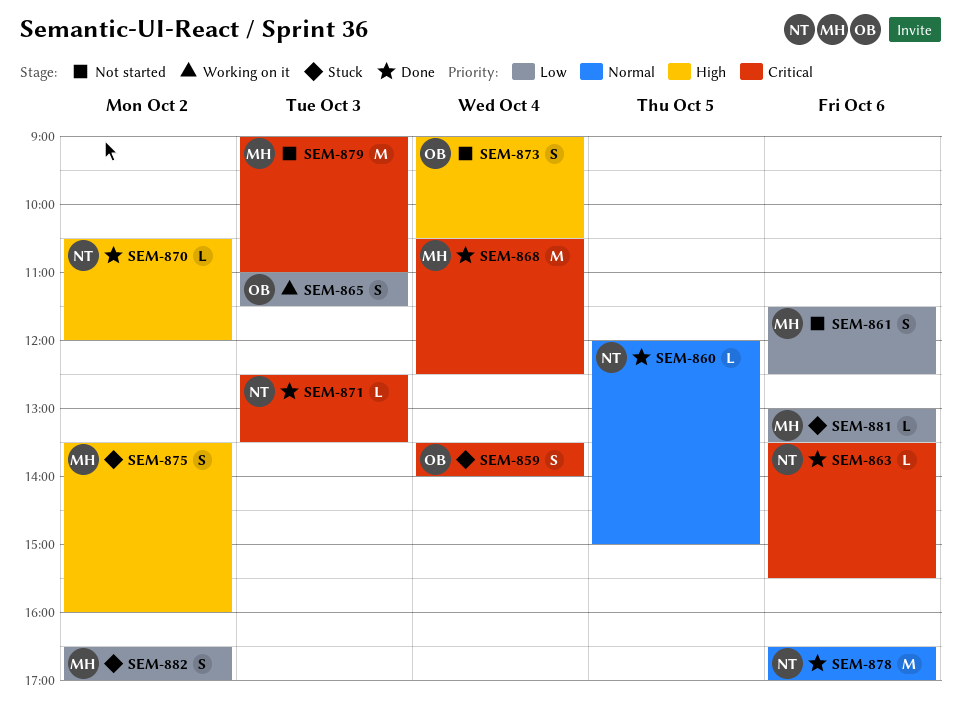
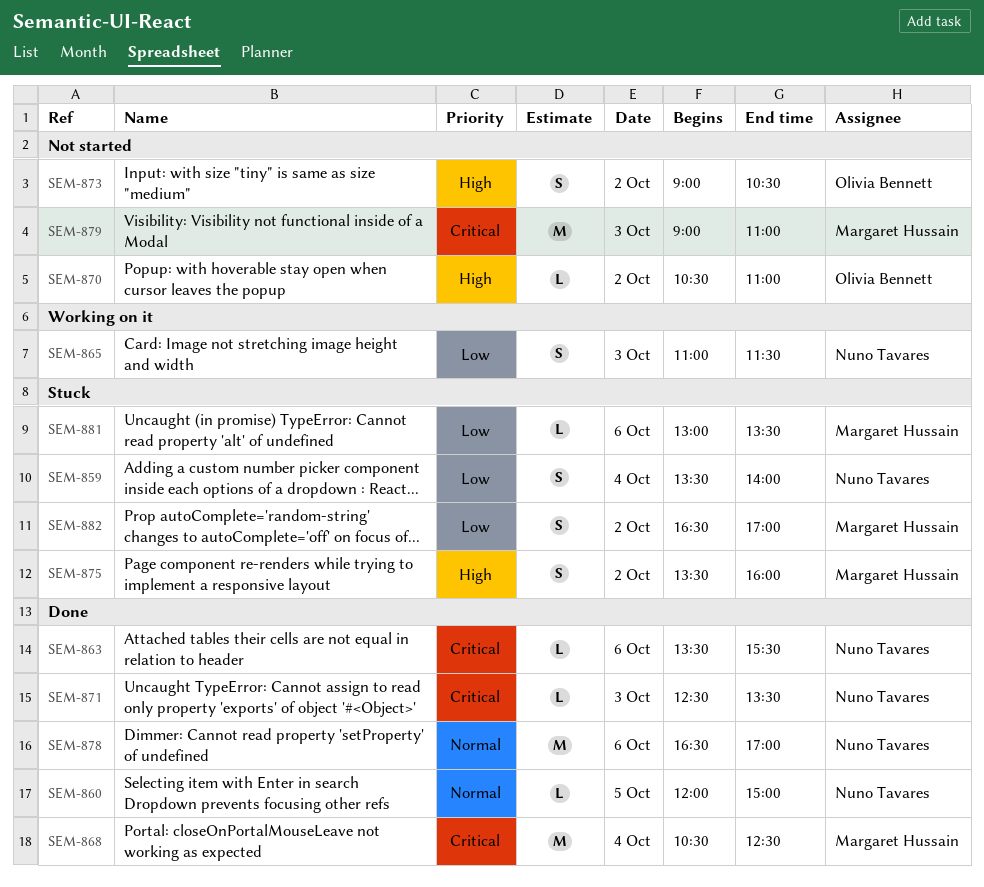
SEM-859, owner: Olivia Bennett -> Nuno Tavares
SEM-859, priority: Critical -> Low
SEM-861: present -> none
SEM-865, owner: Olivia Bennett -> Nuno Tavares
SEM-870, status: Done -> Not started
SEM-870, owner: Nuno Tavares -> Olivia Bennett
SEM-870, ends: 12:00 -> 11:00
SEM-873, day: Oct 4 -> Oct 2

